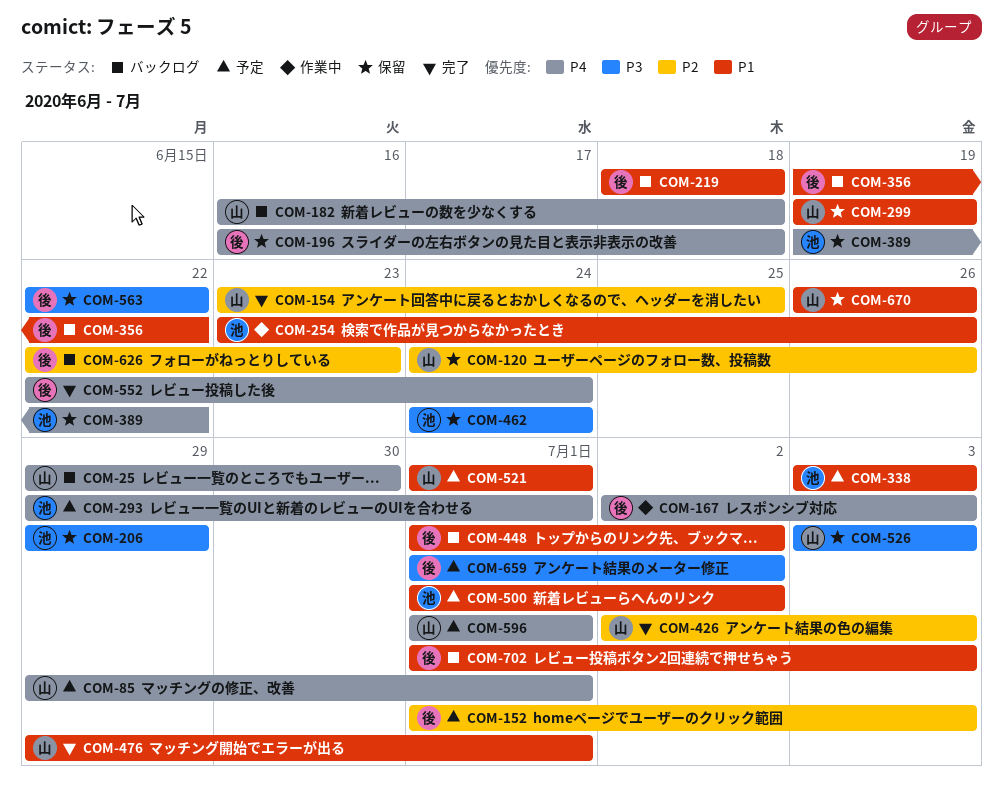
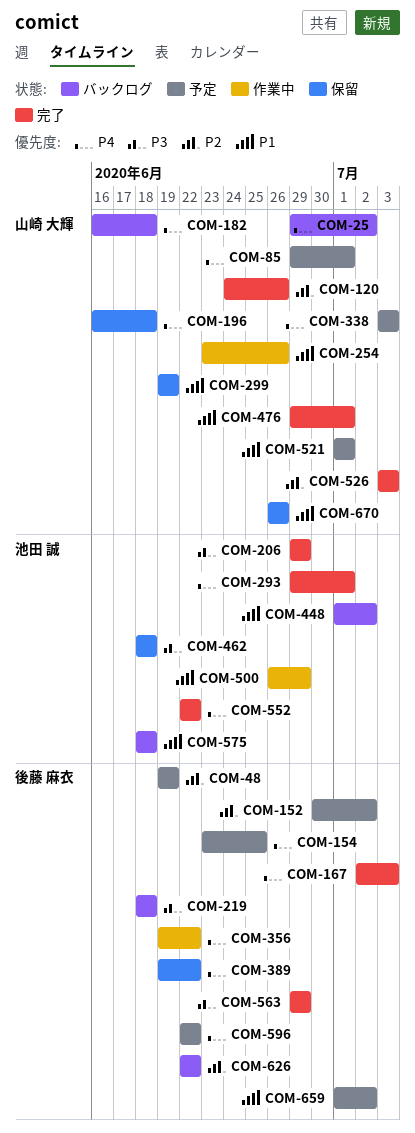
COM-25, due: Jun 30 -> Jul 2
COM-48: none -> present
COM-120, status: 保留 -> 完了
COM-152, start: Jul 1 -> Jun 30
COM-152, due: Jul 3 -> Jul 2
COM-154, status: 完了 -> 予定
COM-154, owner: 山崎 大輝 -> 後藤 麻衣
COM-154, priority: P2 -> P4
COM-167, status: 作業中 -> 完了
COM-196, owner: 後藤 麻衣 -> 山崎 大輝
COM-206, status: 保留 -> 完了
COM-219, priority: P1 -> P3
COM-254, owner: 池田 誠 -> 山崎 大輝
COM-293, status: 予定 -> 完了
COM-338, owner: 池田 誠 -> 山崎 大輝
COM-338, priority: P1 -> P4
COM-356, status: バックログ -> 作業中
COM-356, priority: P1 -> P4
COM-389, owner: 池田 誠 -> 後藤 麻衣
COM-426: present -> none
COM-448, owner: 後藤 麻衣 -> 池田 誠
COM-462, start: Jun 24 -> Jun 18
COM-462, due: Jun 24 -> Jun 18
COM-500, status: 予定 -> 作業中
COM-500, start: Jul 1 -> Jun 26
COM-500, due: Jul 2 -> Jun 29
COM-526, status: 保留 -> 完了
COM-526, priority: P3 -> P2
COM-552, owner: 後藤 麻衣 -> 池田 誠
COM-552, due: Jun 24 -> Jun 22
COM-563, status: 保留 -> 完了
COM-563, start: Jun 22 -> Jun 29
COM-563, due: Jun 22 -> Jun 29
COM-575: none -> present
COM-596, owner: 山崎 大輝 -> 後藤 麻衣
COM-596, start: Jul 1 -> Jun 22
COM-596, due: Jul 1 -> Jun 22
COM-626, due: Jun 23 -> Jun 22
COM-659, priority: P3 -> P1
COM-702: present -> none

